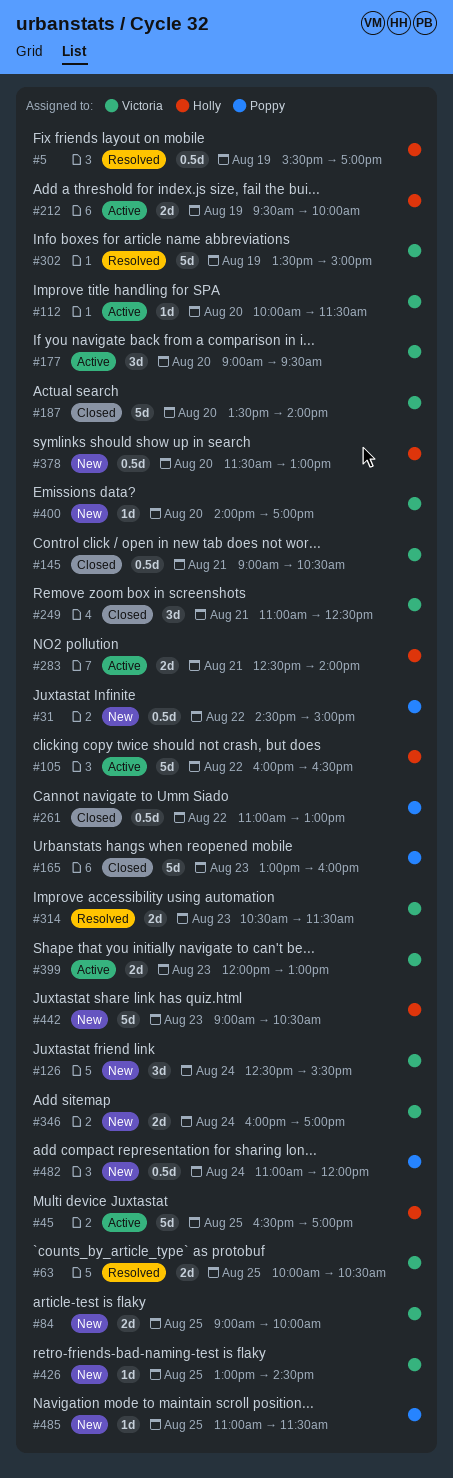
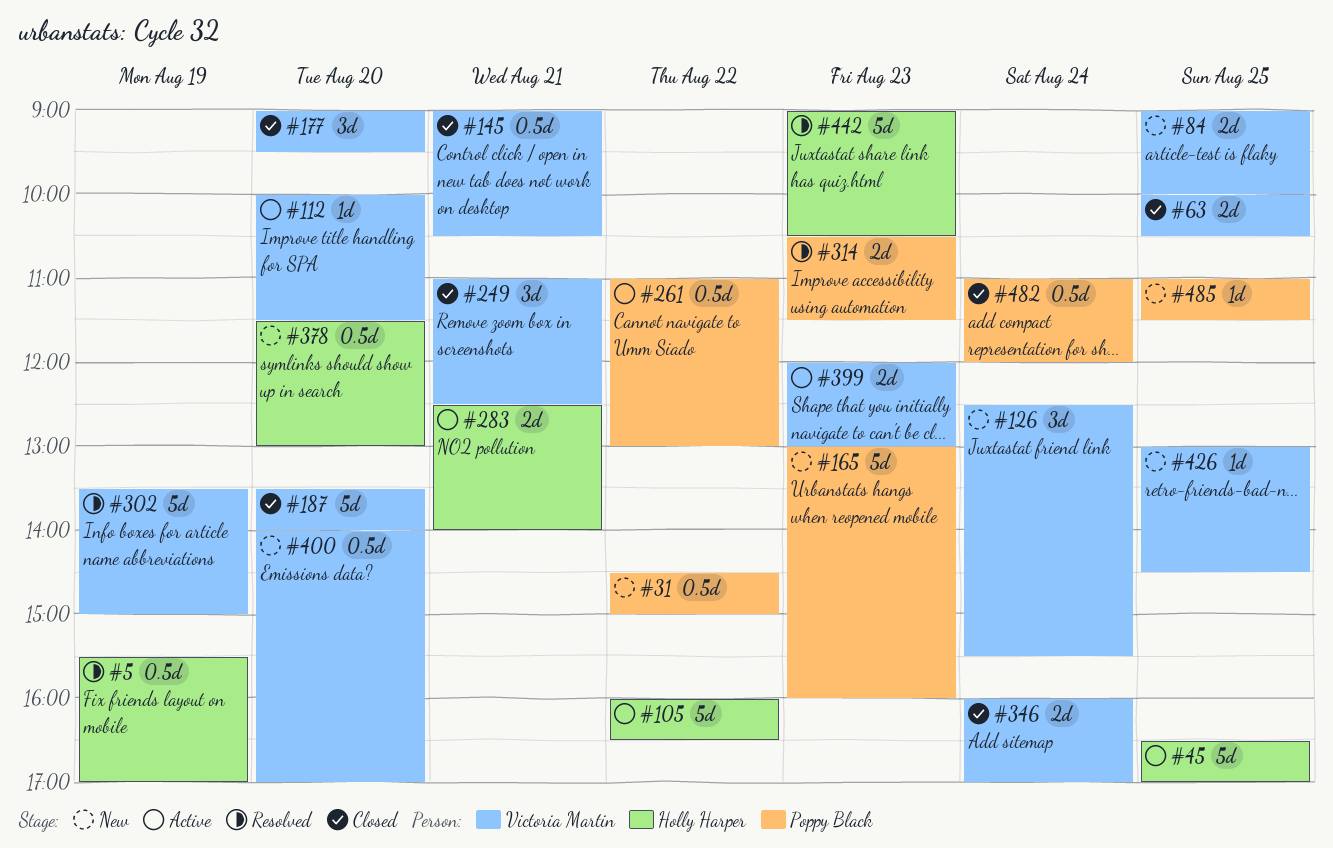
#63, status: Resolved -> Closed
#165, status: Closed -> New
#177, status: Active -> Closed
#212: present -> none
#261, status: Closed -> Active
#314, owner: Victoria Martin -> Poppy Black
#346, status: New -> Closed
#400, estimate: 1d -> 0.5d
#442, status: New -> Resolved
#482, status: New -> Closed

